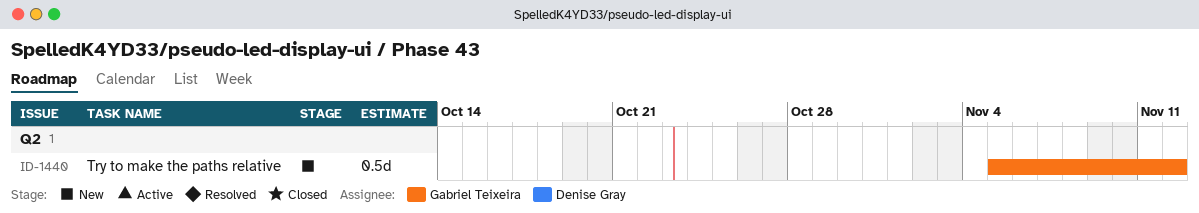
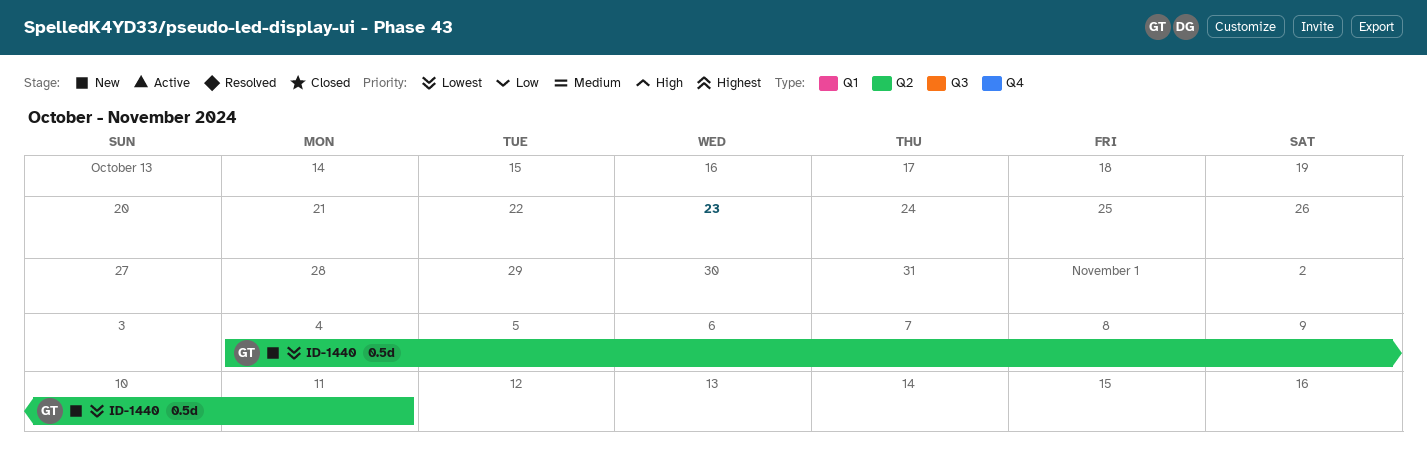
ID-1440, start: Nov 5 -> Nov 4
ID-1440, due: Nov 12 -> Nov 11

